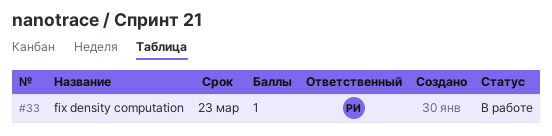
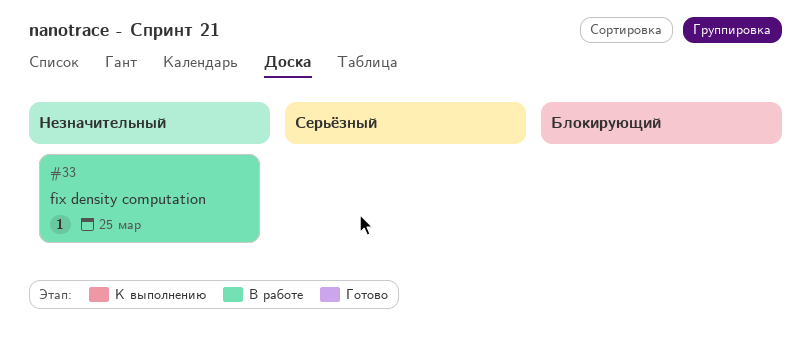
#33, due: Mar 23 -> Mar 25

